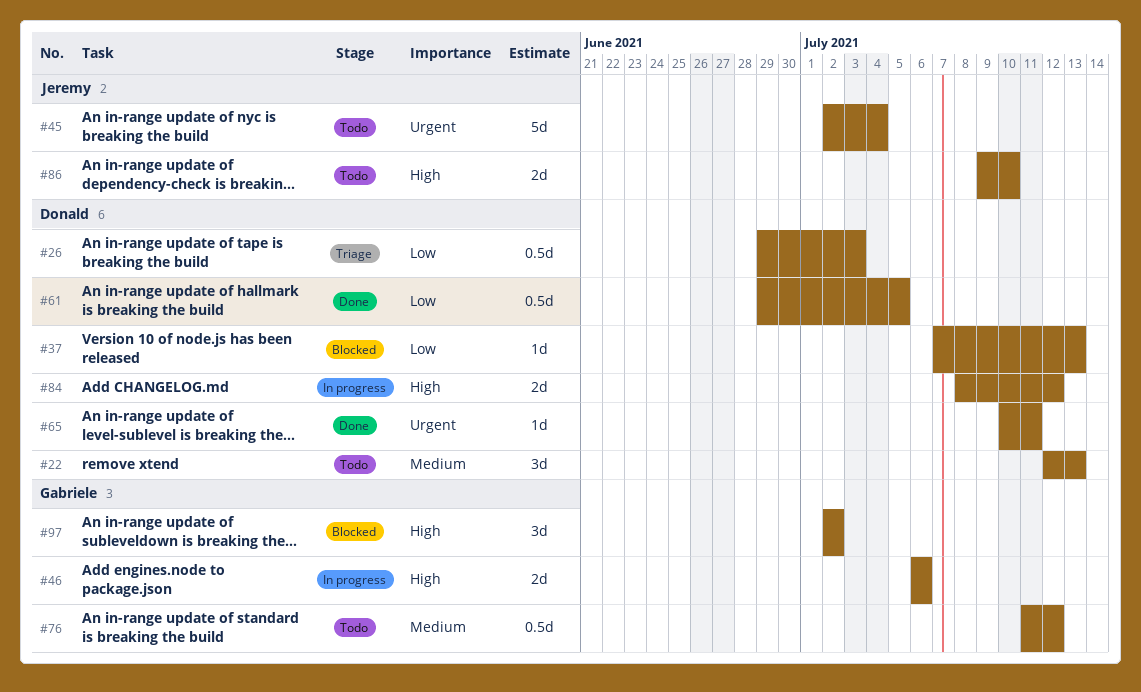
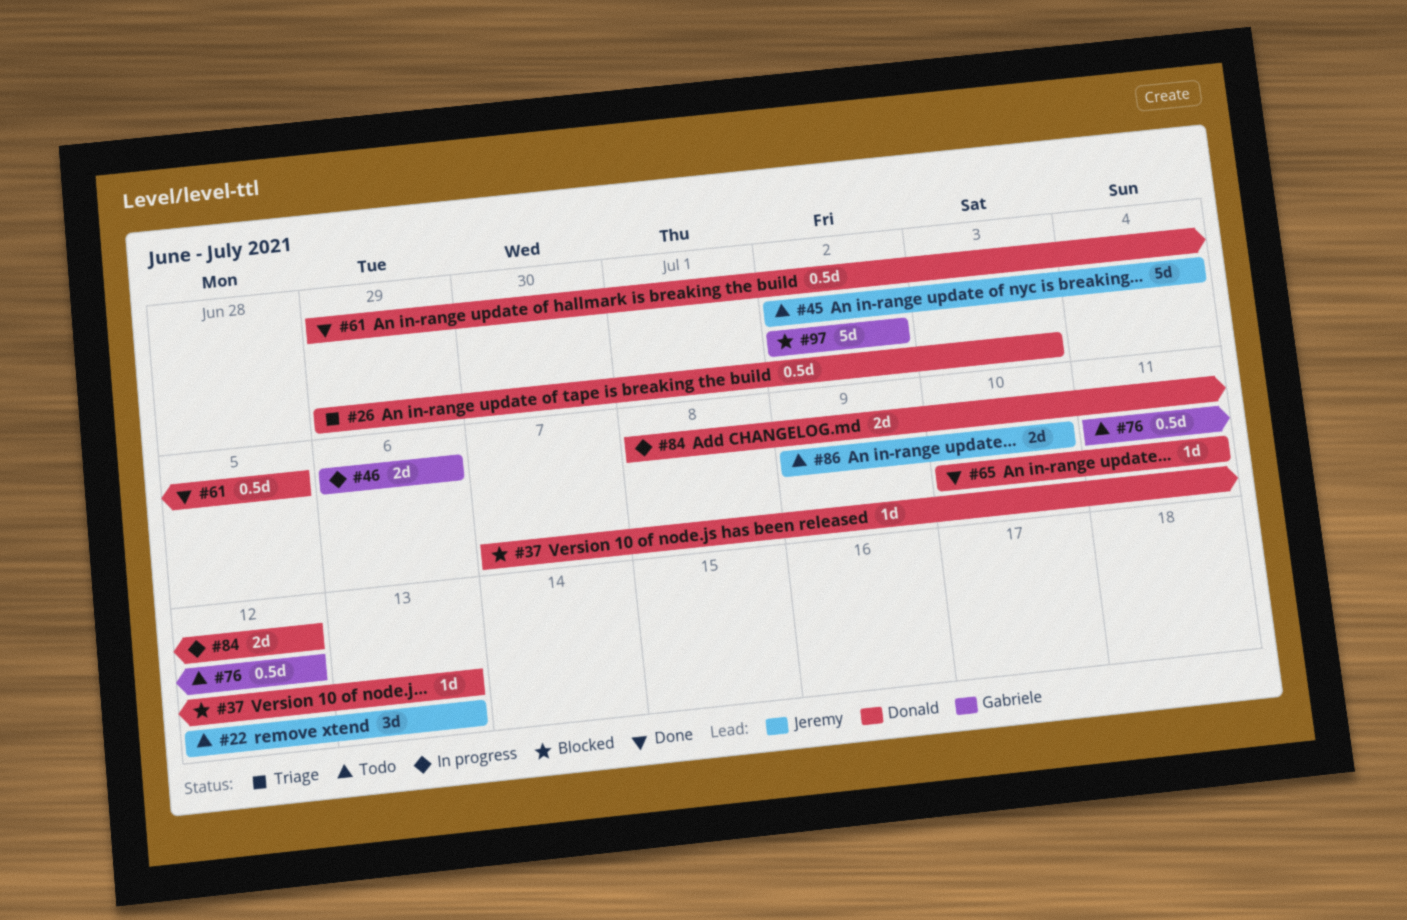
#22, owner: Donald -> Jeremy
#97, estimate: 3d -> 5d

